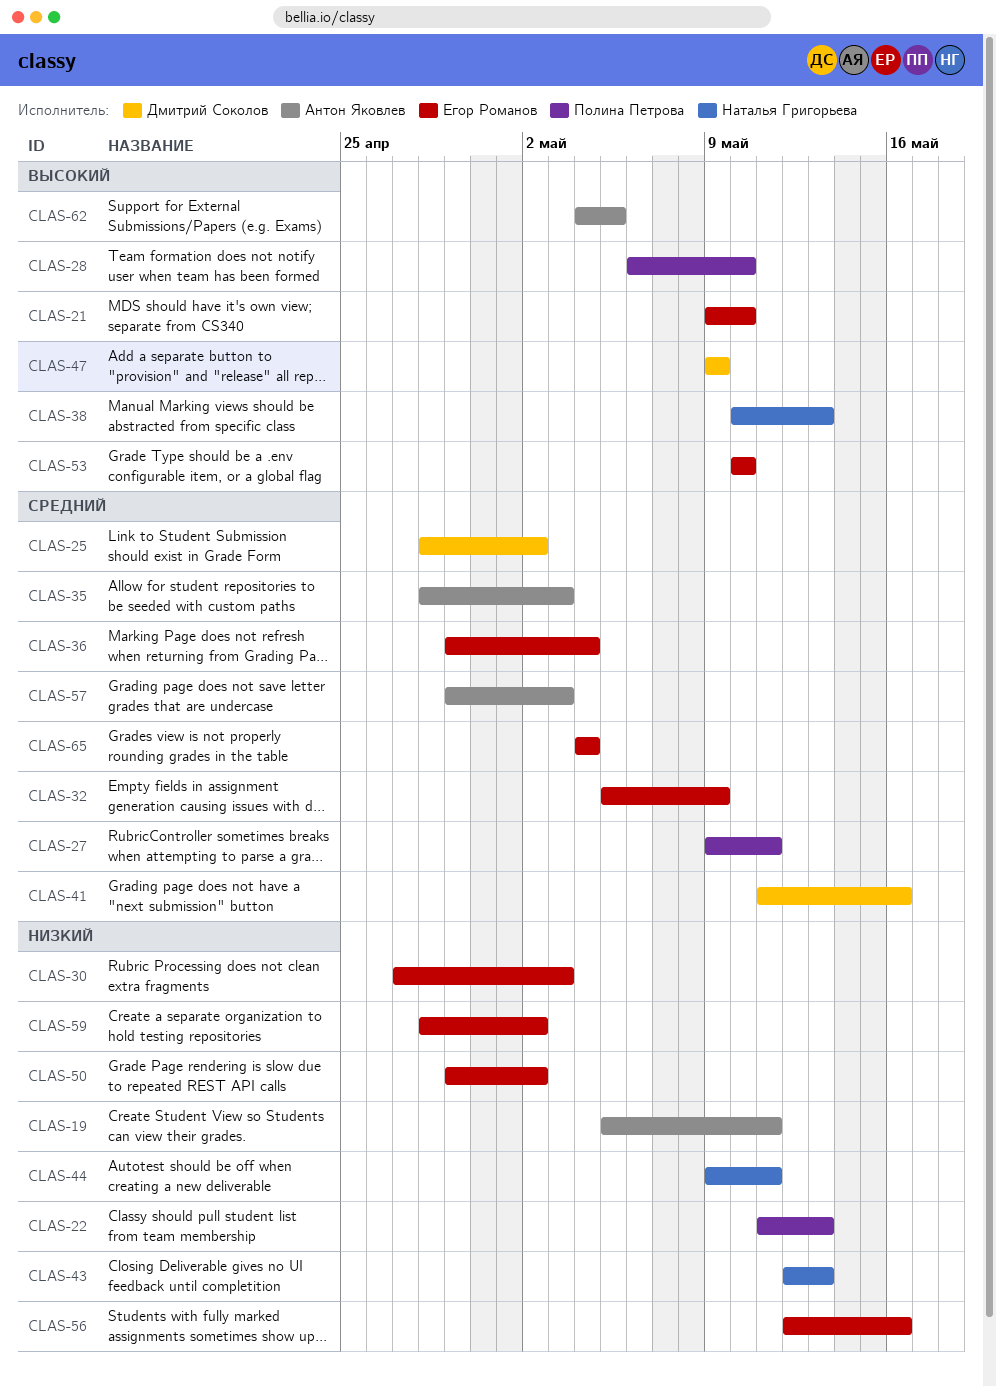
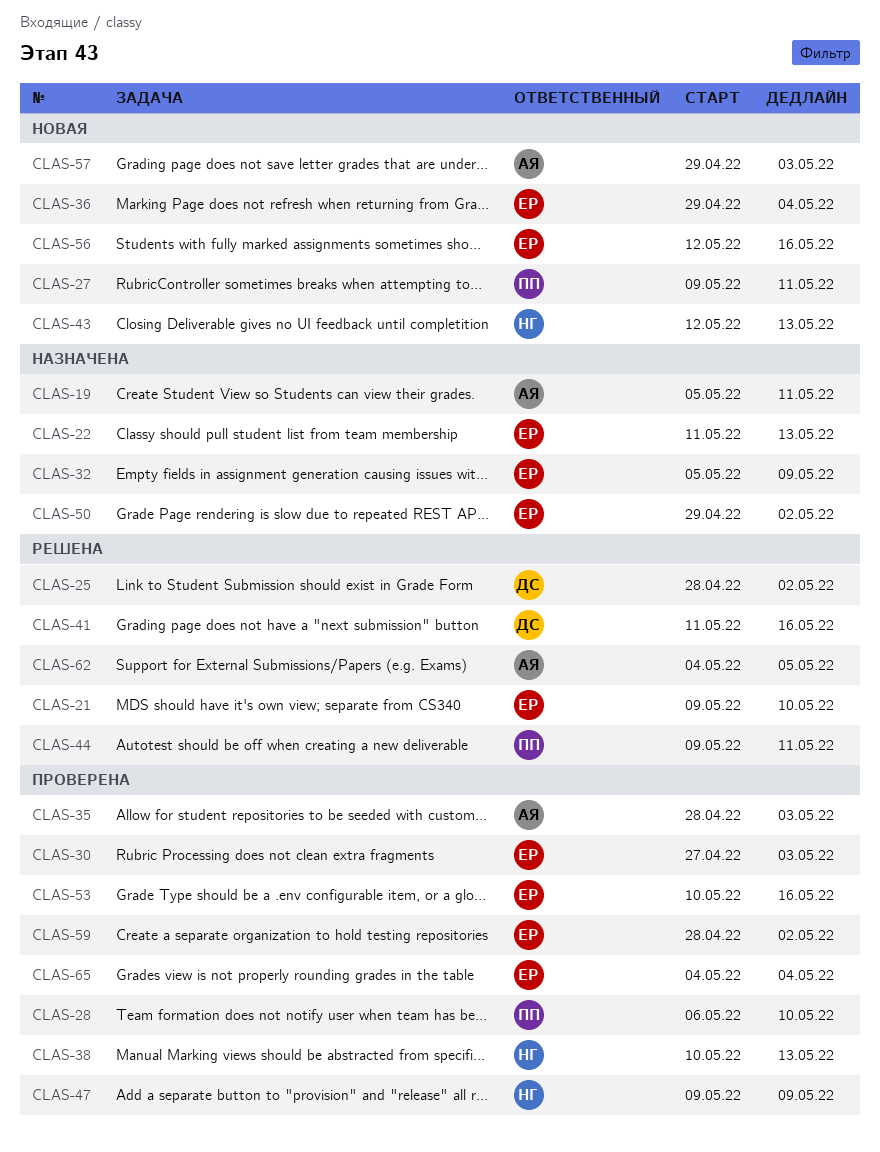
CLAS-22, owner: Полина Петрова -> Егор Романов
CLAS-44, owner: Наталья Григорьева -> Полина Петрова
CLAS-47, owner: Дмитрий Соколов -> Наталья Григорьева
CLAS-53, due: May 10 -> May 16

